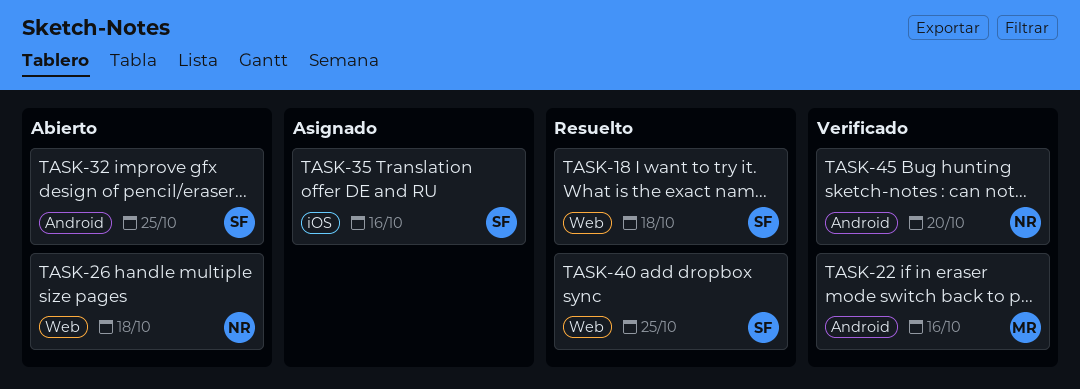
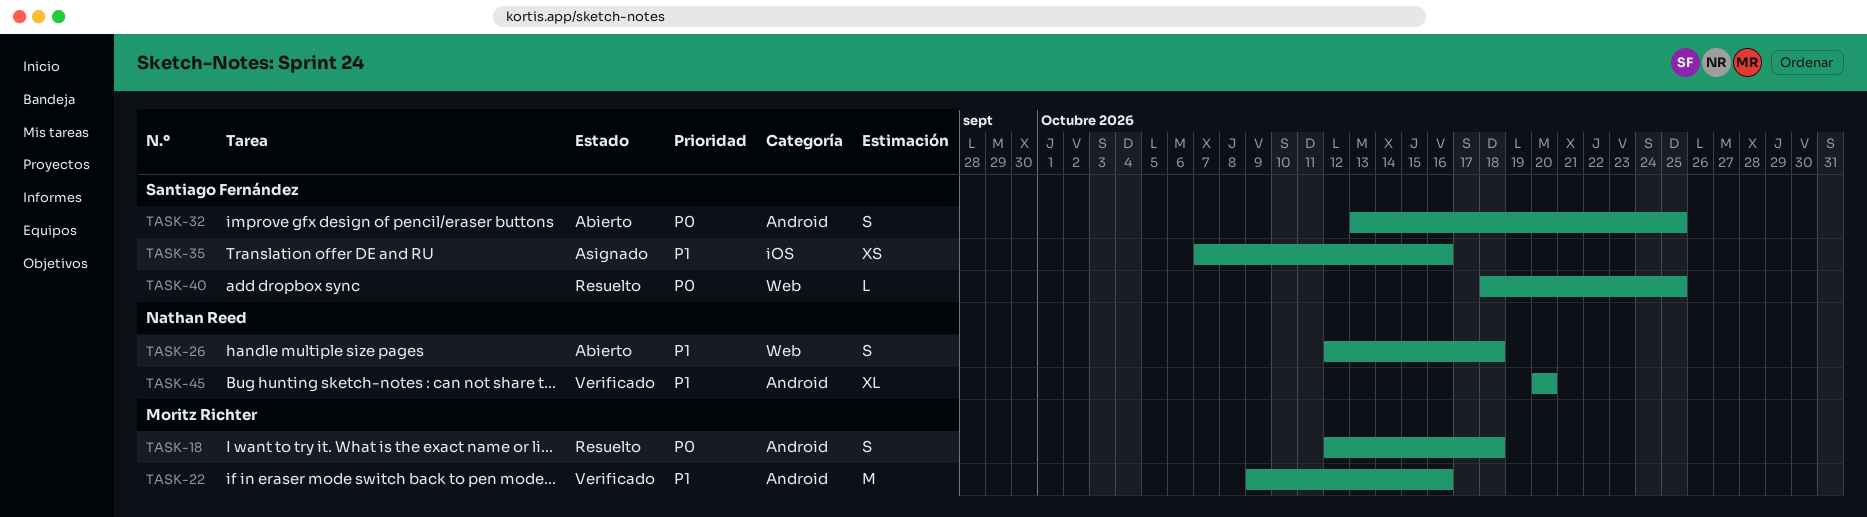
TASK-18, owner: Santiago Fernández -> Moritz Richter
TASK-18, label: Web -> Android

